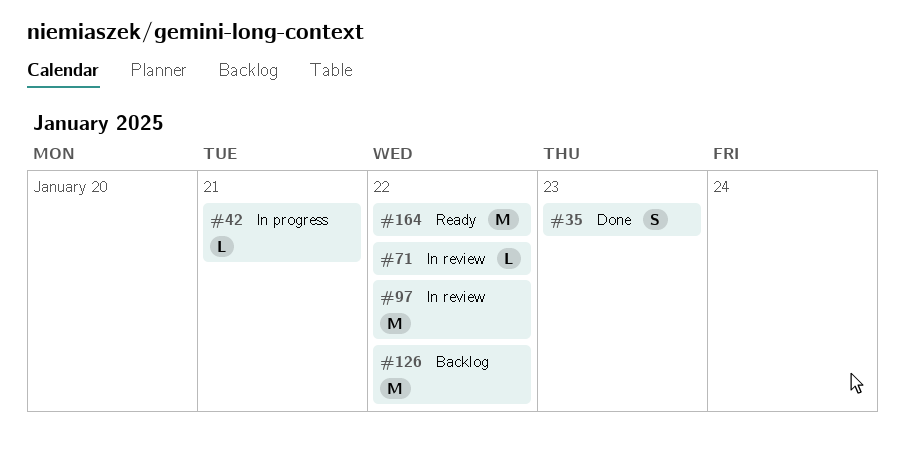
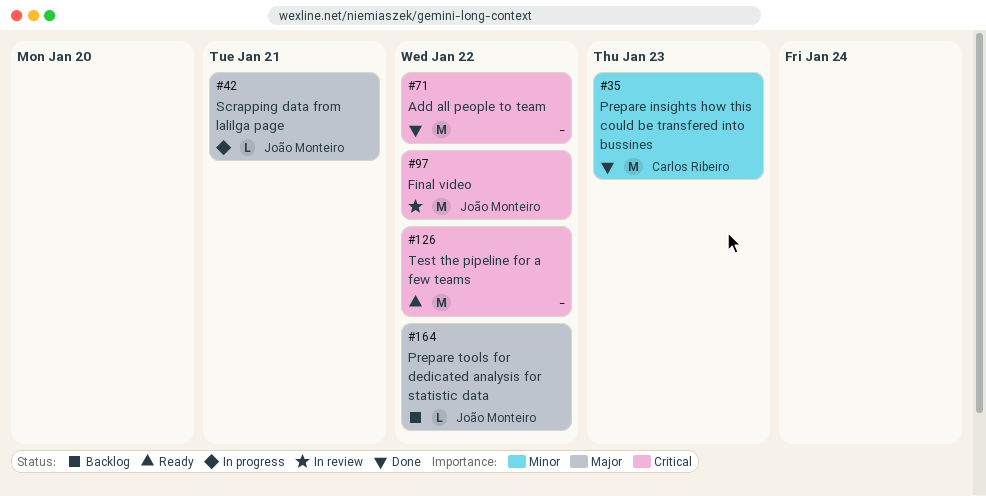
#35, estimate: S -> M
#71, status: In review -> Done
#71, estimate: L -> M
#126, status: Backlog -> Ready
#164, status: Ready -> Backlog
#164, estimate: M -> L

